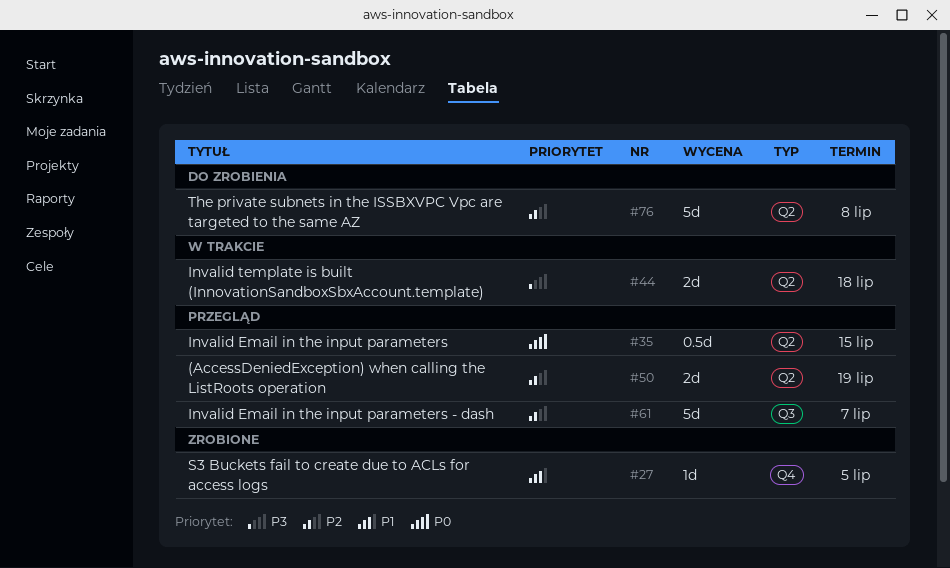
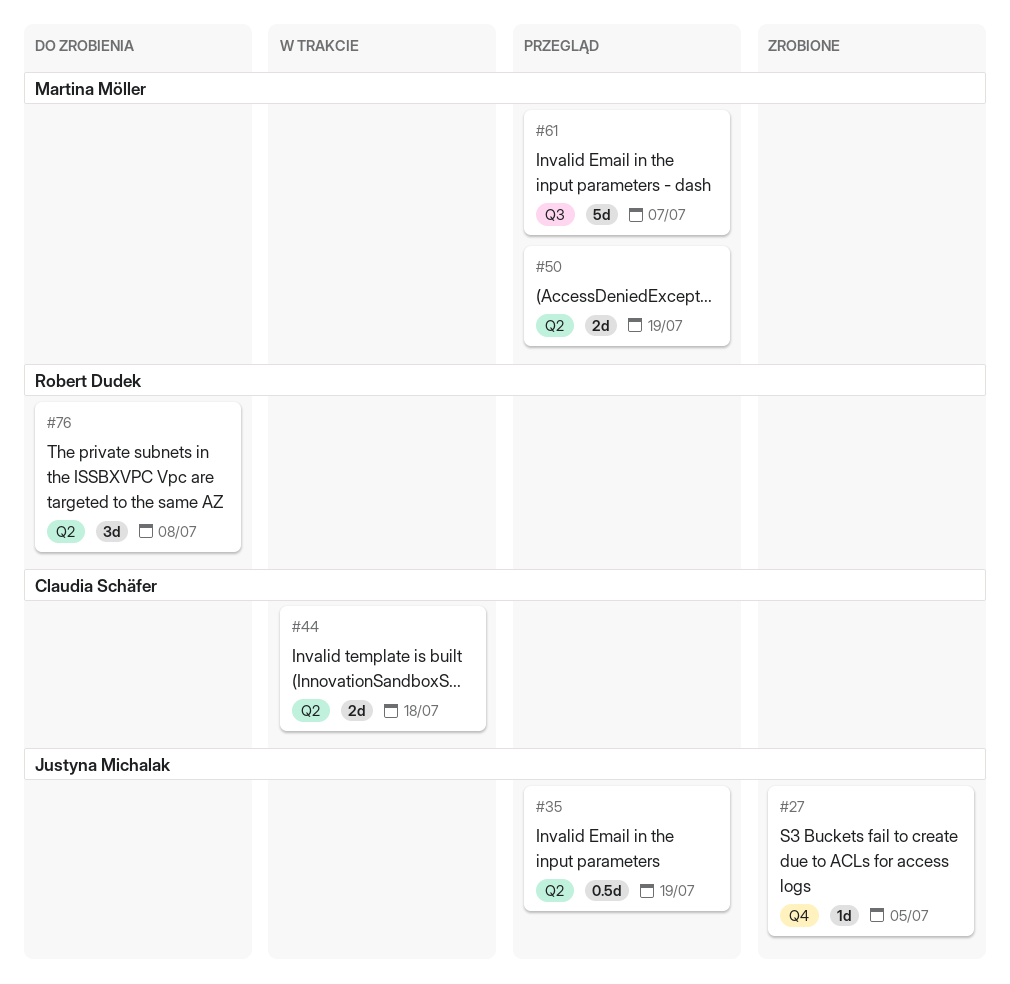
#35, due: Jul 15 -> Jul 19
#76, estimate: 5d -> 3d

